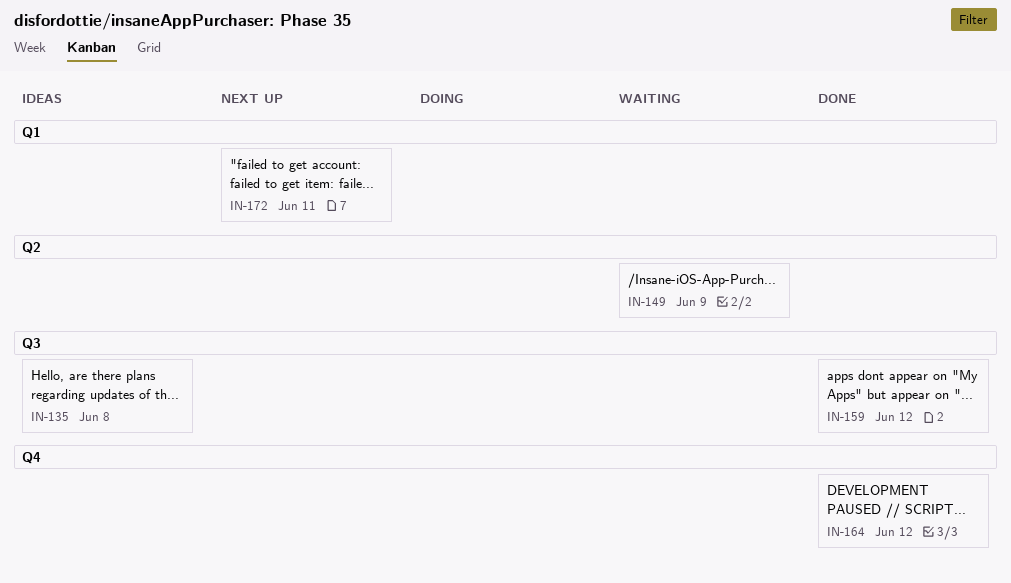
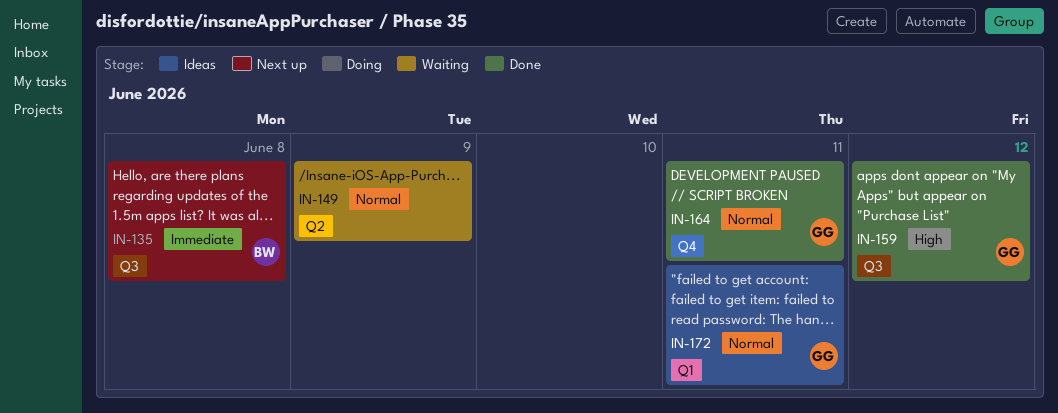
IN-135, status: Ideas -> Next up
IN-164, due: Jun 12 -> Jun 11
IN-172, status: Next up -> Ideas

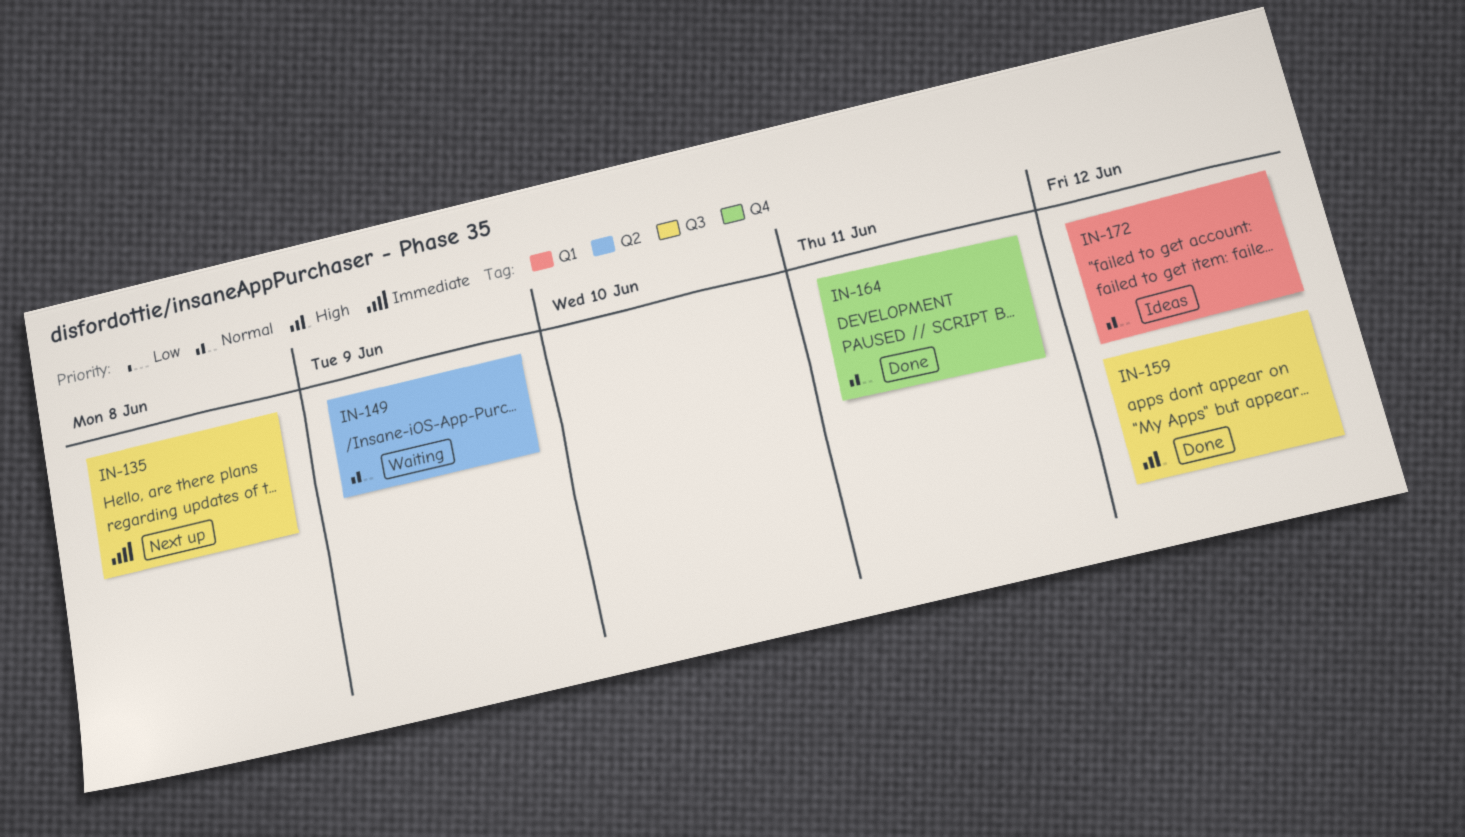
IN-172, due: Jun 11 -> Jun 12

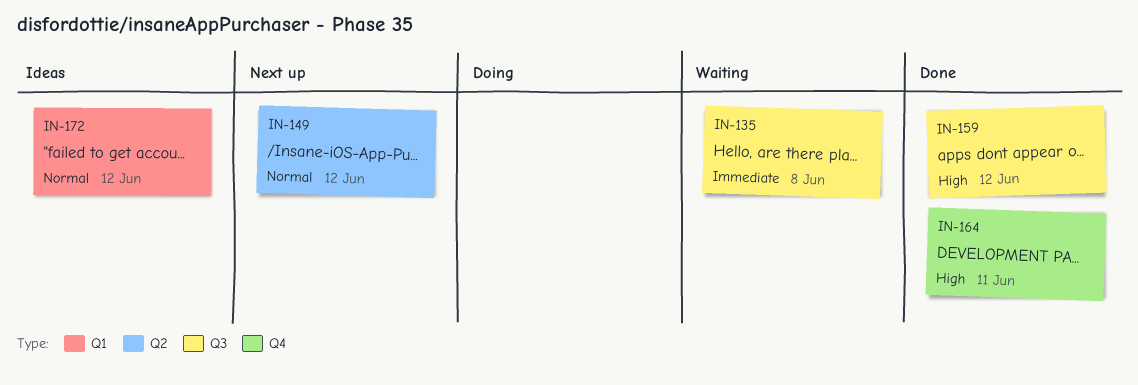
IN-135, status: Next up -> Waiting
IN-149, status: Waiting -> Next up
IN-149, due: Jun 9 -> Jun 12
IN-164, priority: Normal -> High

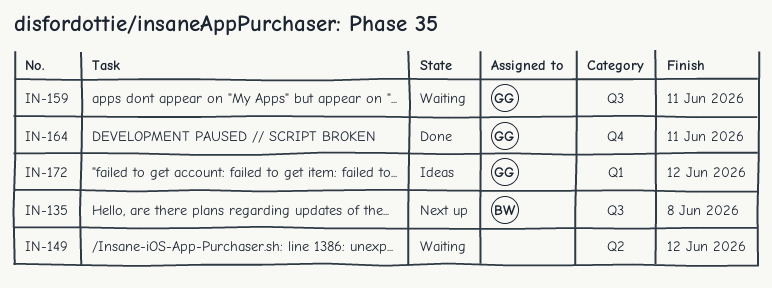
IN-135, status: Waiting -> Next up
IN-149, status: Next up -> Waiting
IN-159, status: Done -> Waiting
IN-159, due: Jun 12 -> Jun 11

